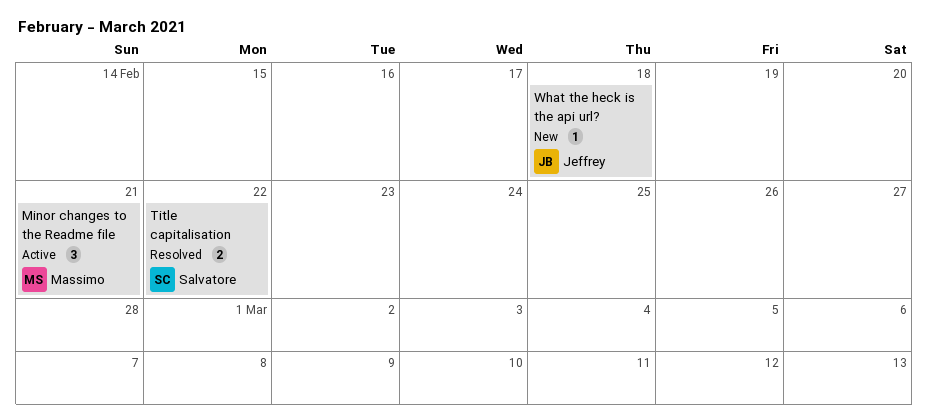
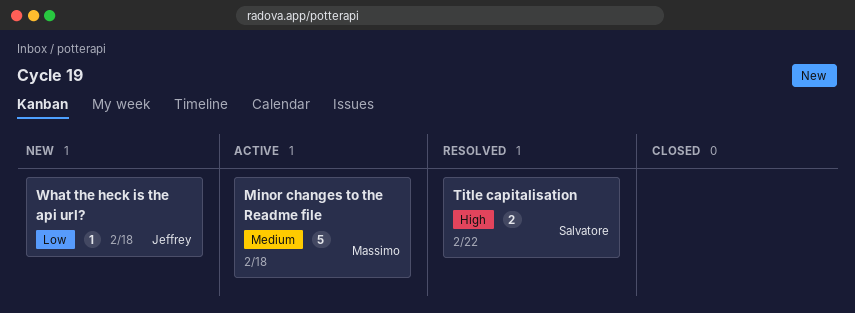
Minor changes to the Readme file, estimate: 3 -> 5
Minor changes to the Readme file, due: Feb 21 -> Feb 18

